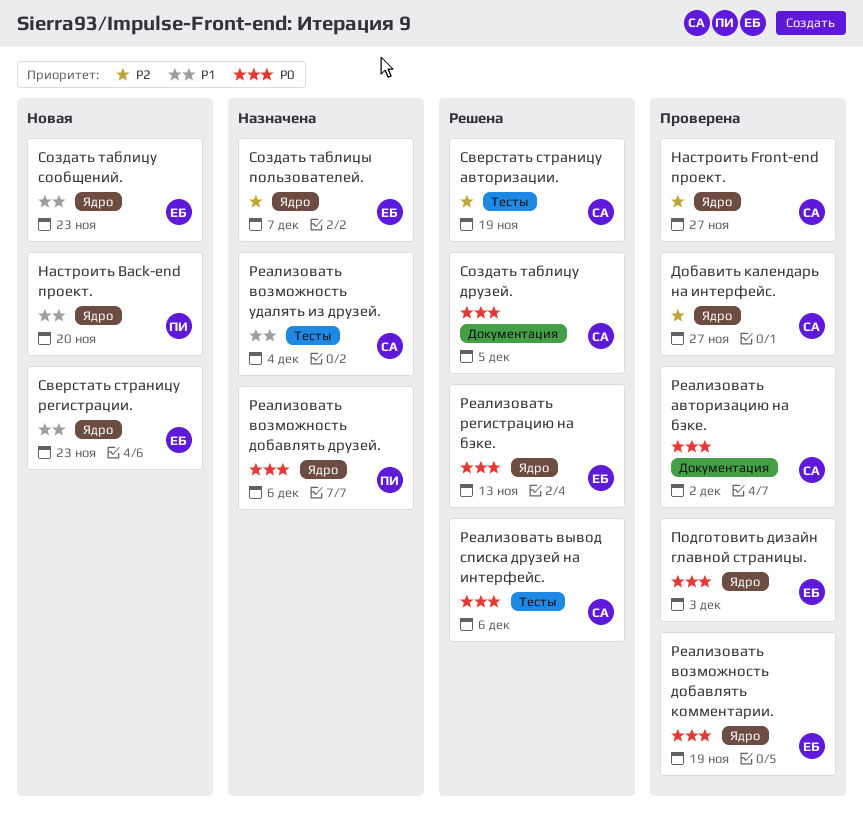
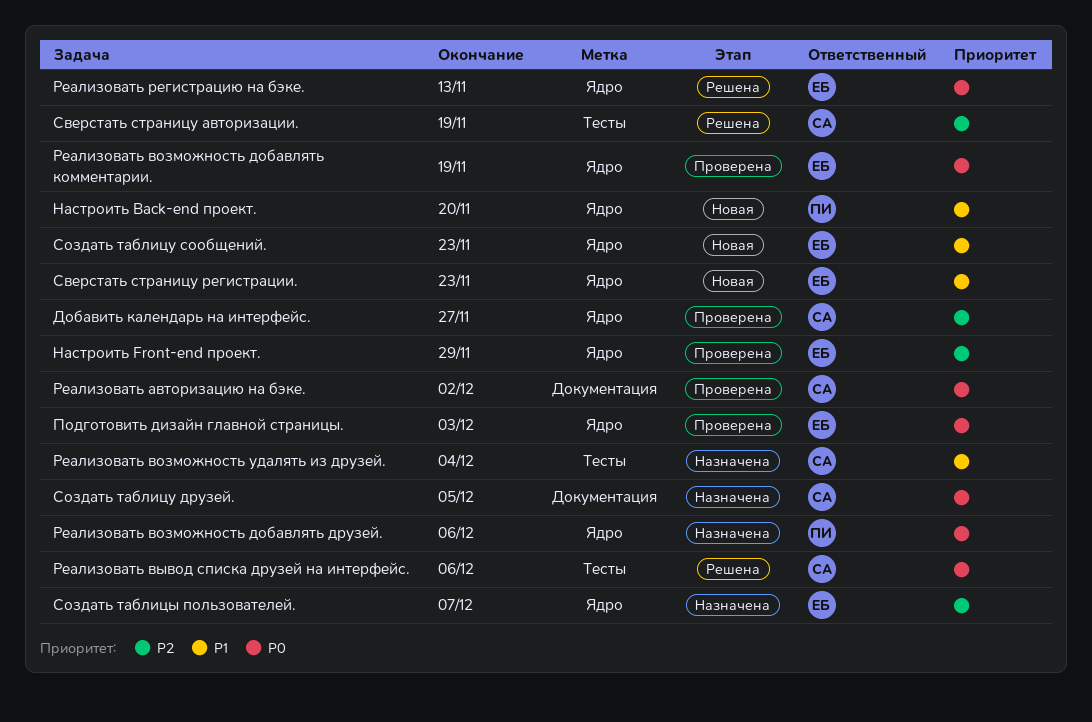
Настроить Front-end проект., owner: СА -> ЕБ
Настроить Front-end проект., due: Nov 27 -> Nov 29
Создать таблицу друзей., status: Решена -> Назначена

